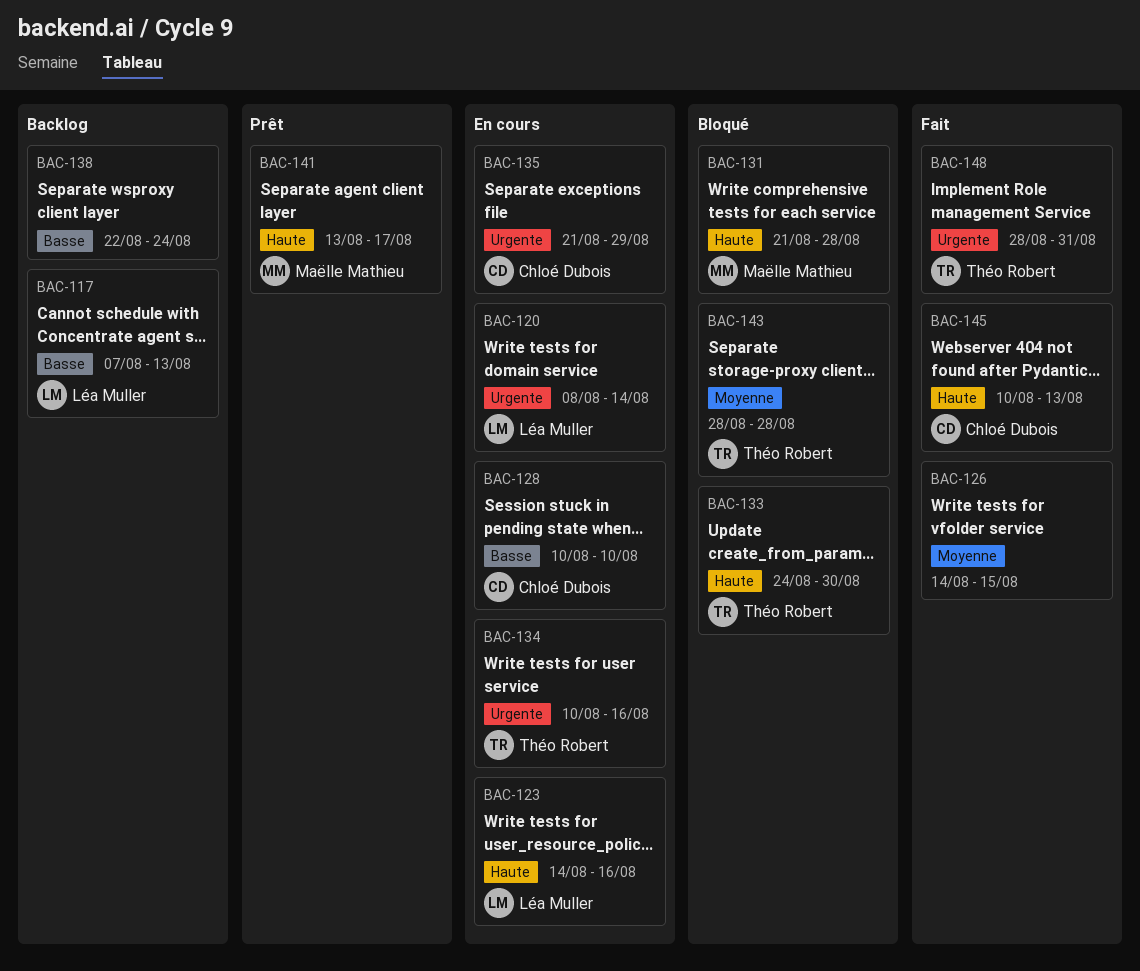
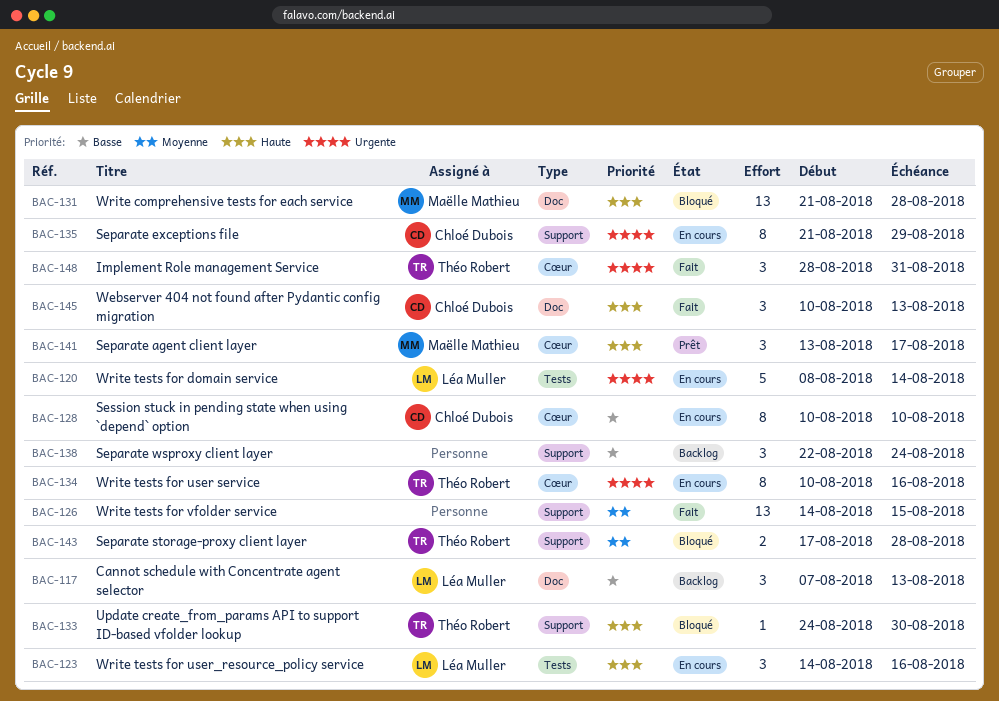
BAC-143, start: Aug 28 -> Aug 17

